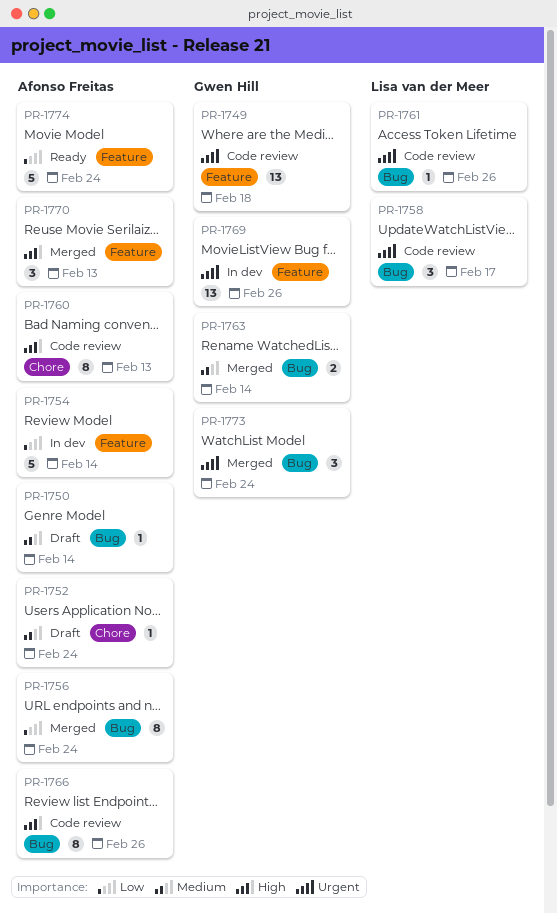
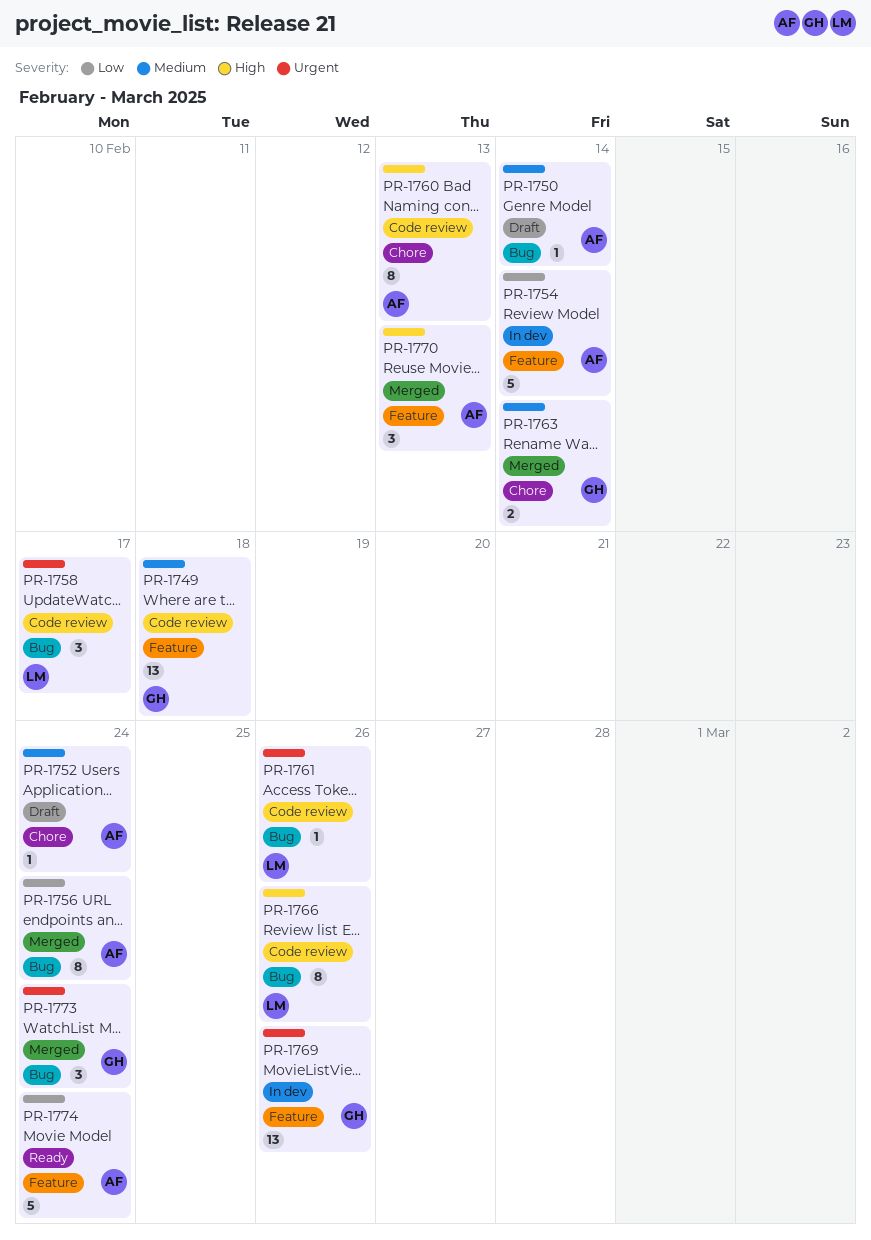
PR-1749, priority: Urgent -> Medium
PR-1763, label: Bug -> Chore
PR-1766, owner: Afonso Freitas -> Lisa van der Meer

